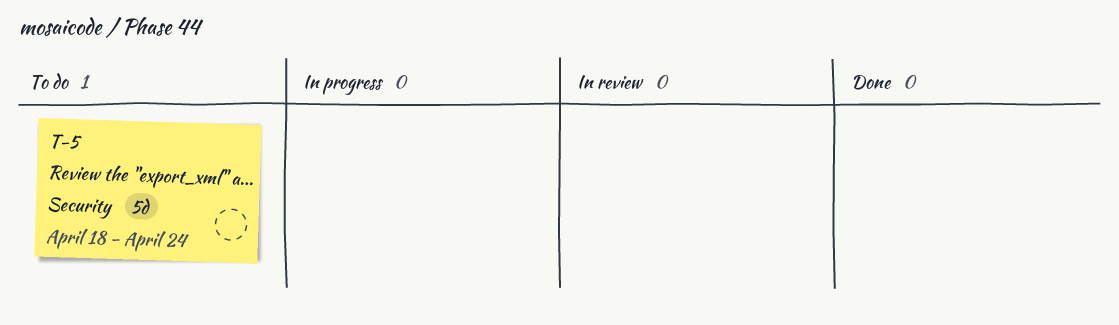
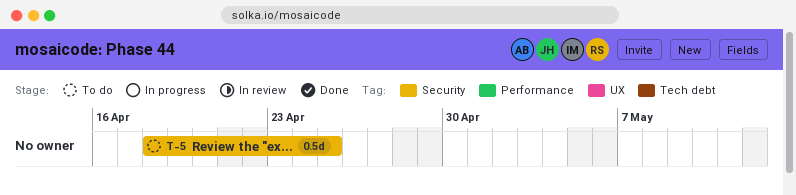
T-5, estimate: 5d -> 0.5d
T-5, due: Apr 24 -> Apr 25

